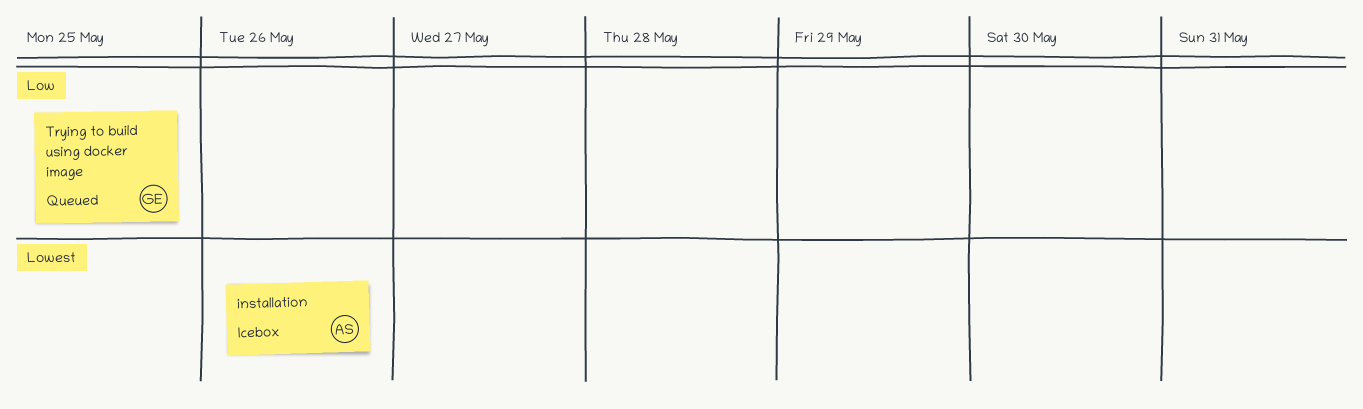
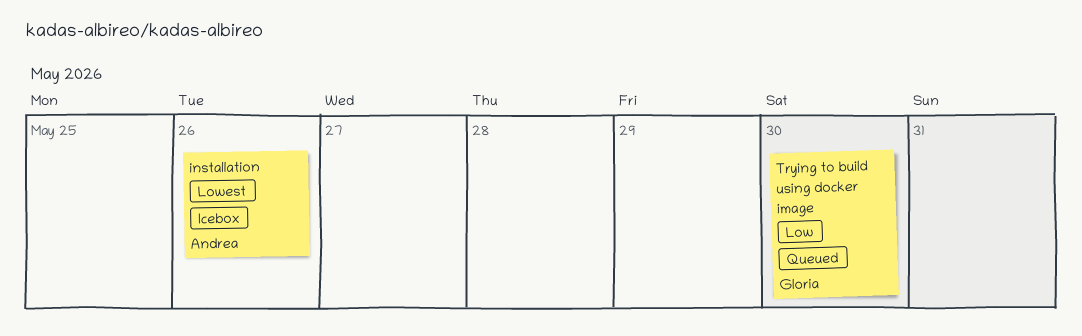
Trying to build using docker image, due: May 25 -> May 30

